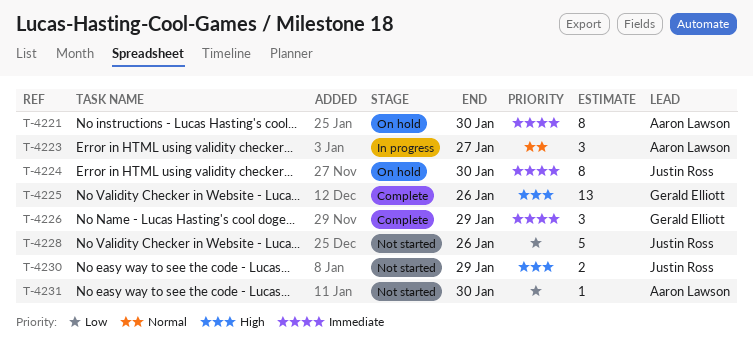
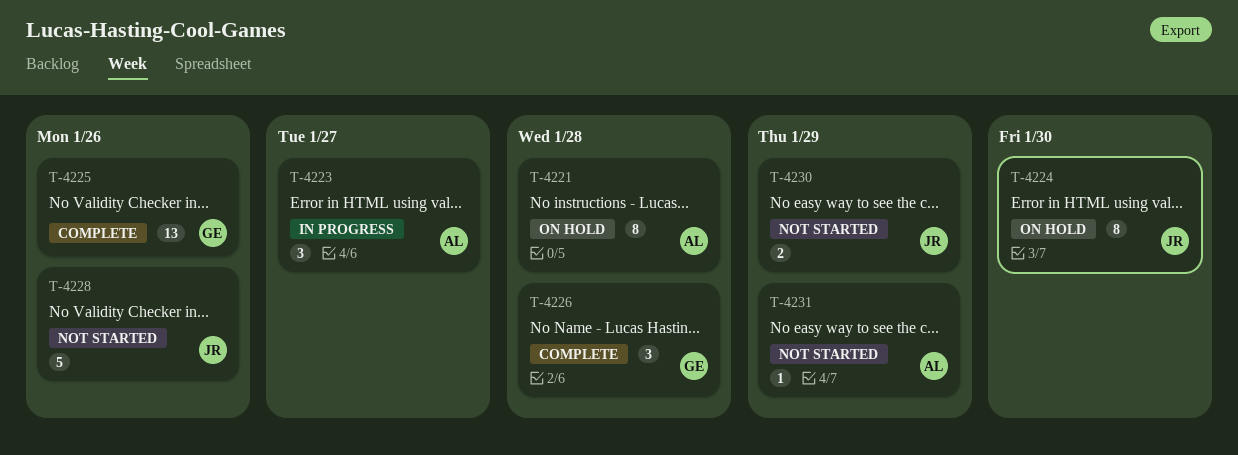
T-4221, due: Jan 30 -> Jan 28
T-4226, due: Jan 29 -> Jan 28
T-4231, due: Jan 30 -> Jan 29

